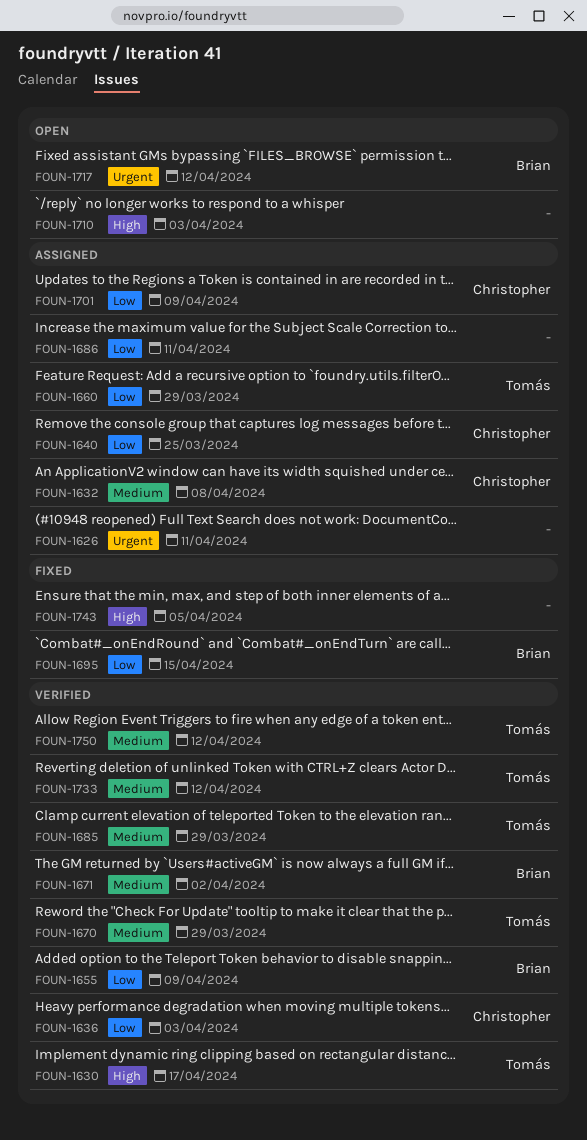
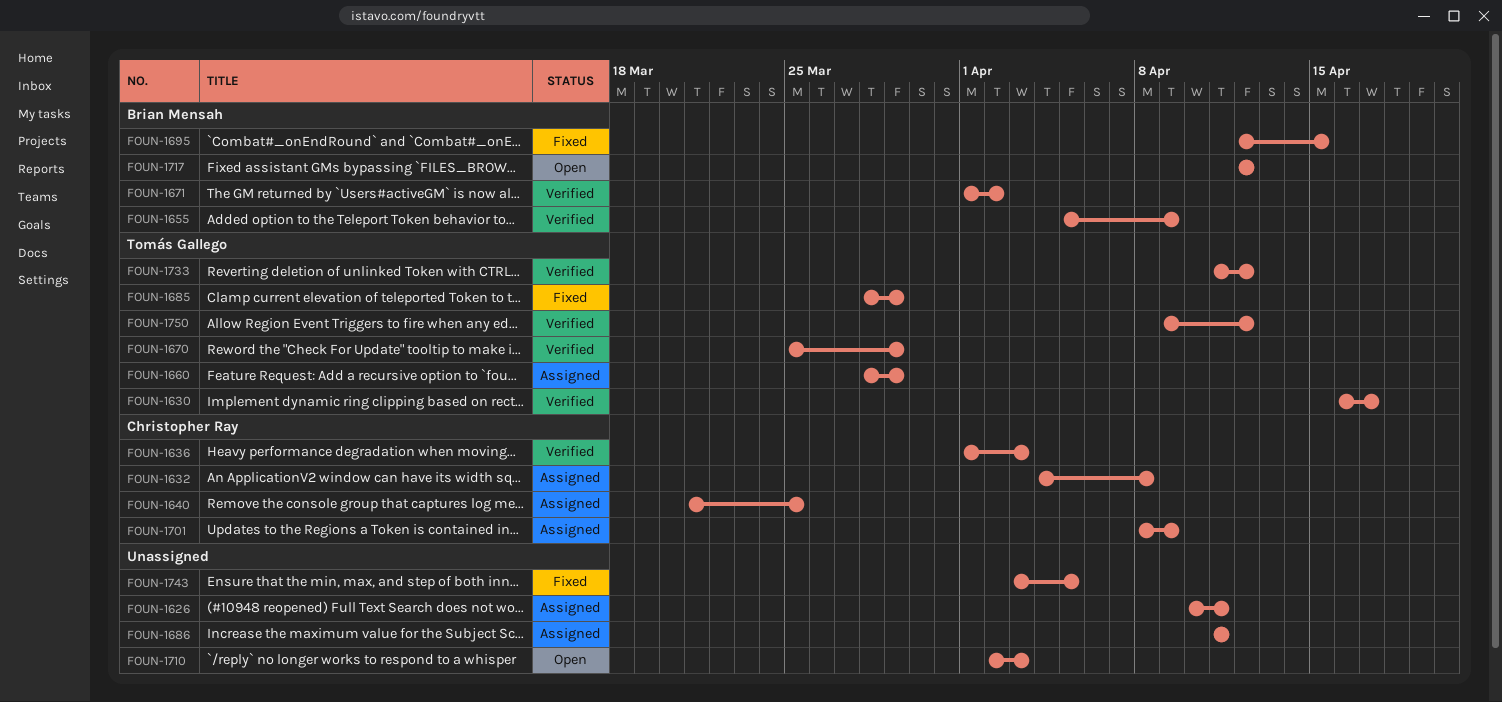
FOUN-1685, status: Verified -> Fixed

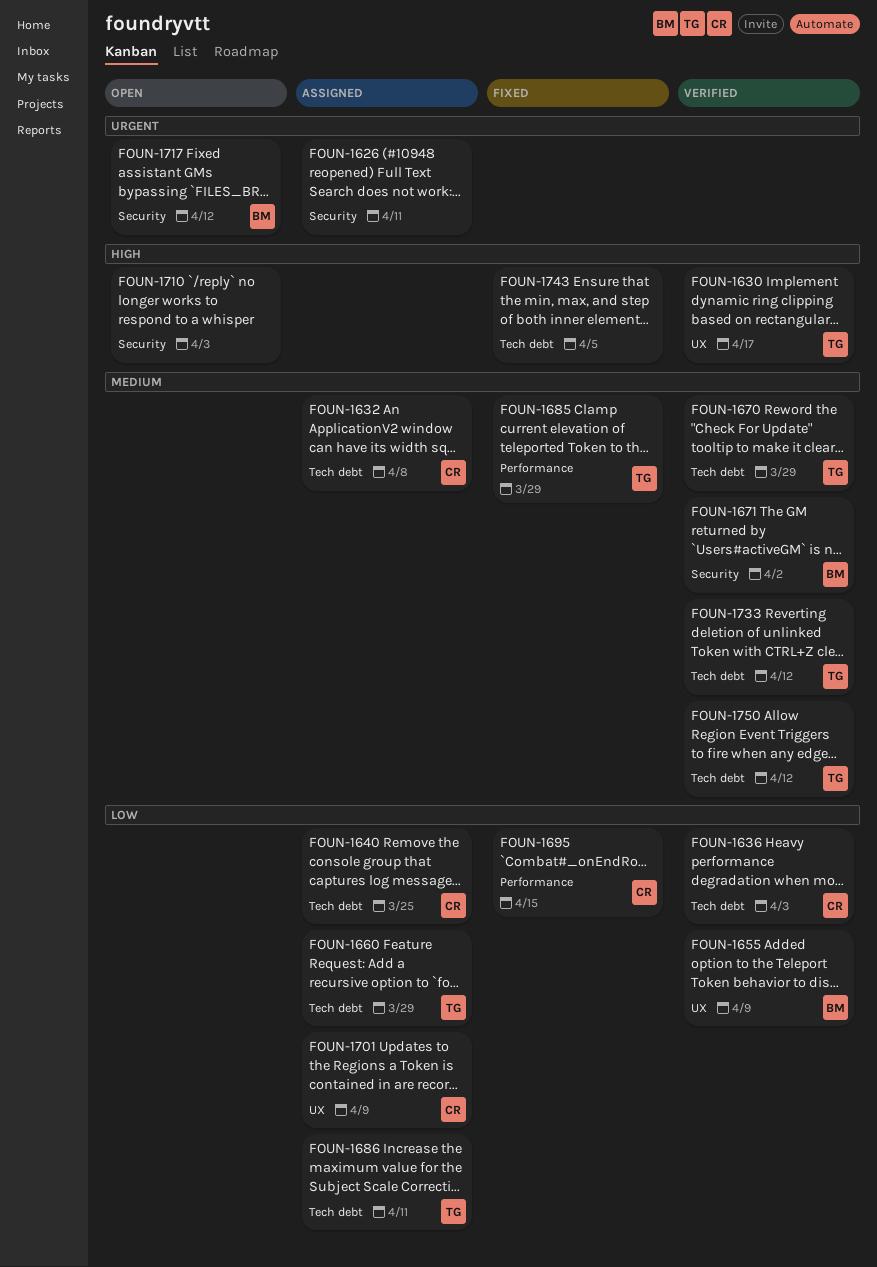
FOUN-1686, owner: none -> Tomás Gallego
FOUN-1695, owner: Brian Mensah -> Christopher Ray

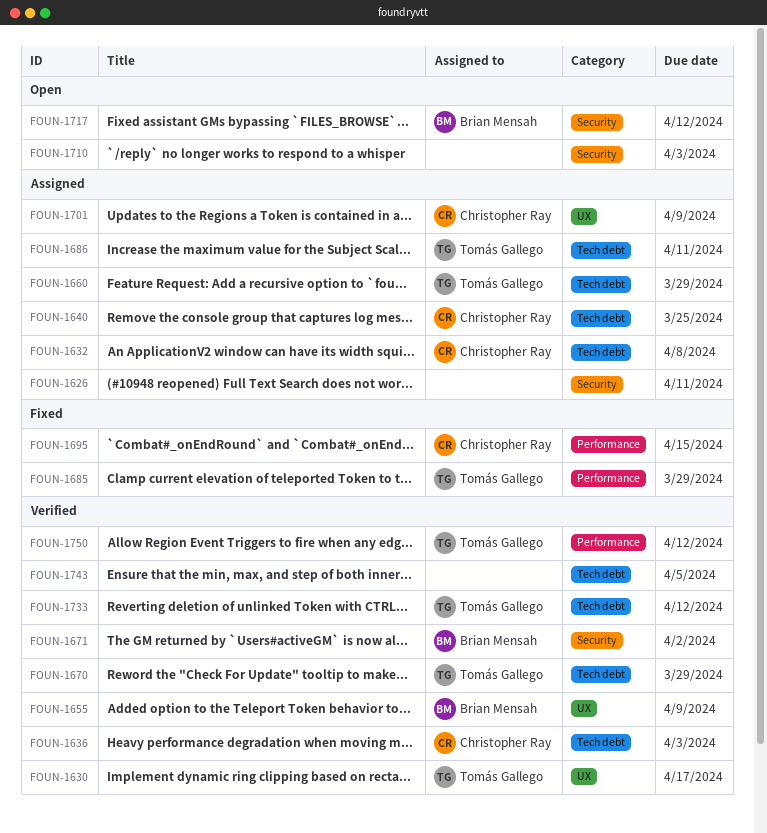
FOUN-1743, status: Fixed -> Verified
FOUN-1750, label: Tech debt -> Performance

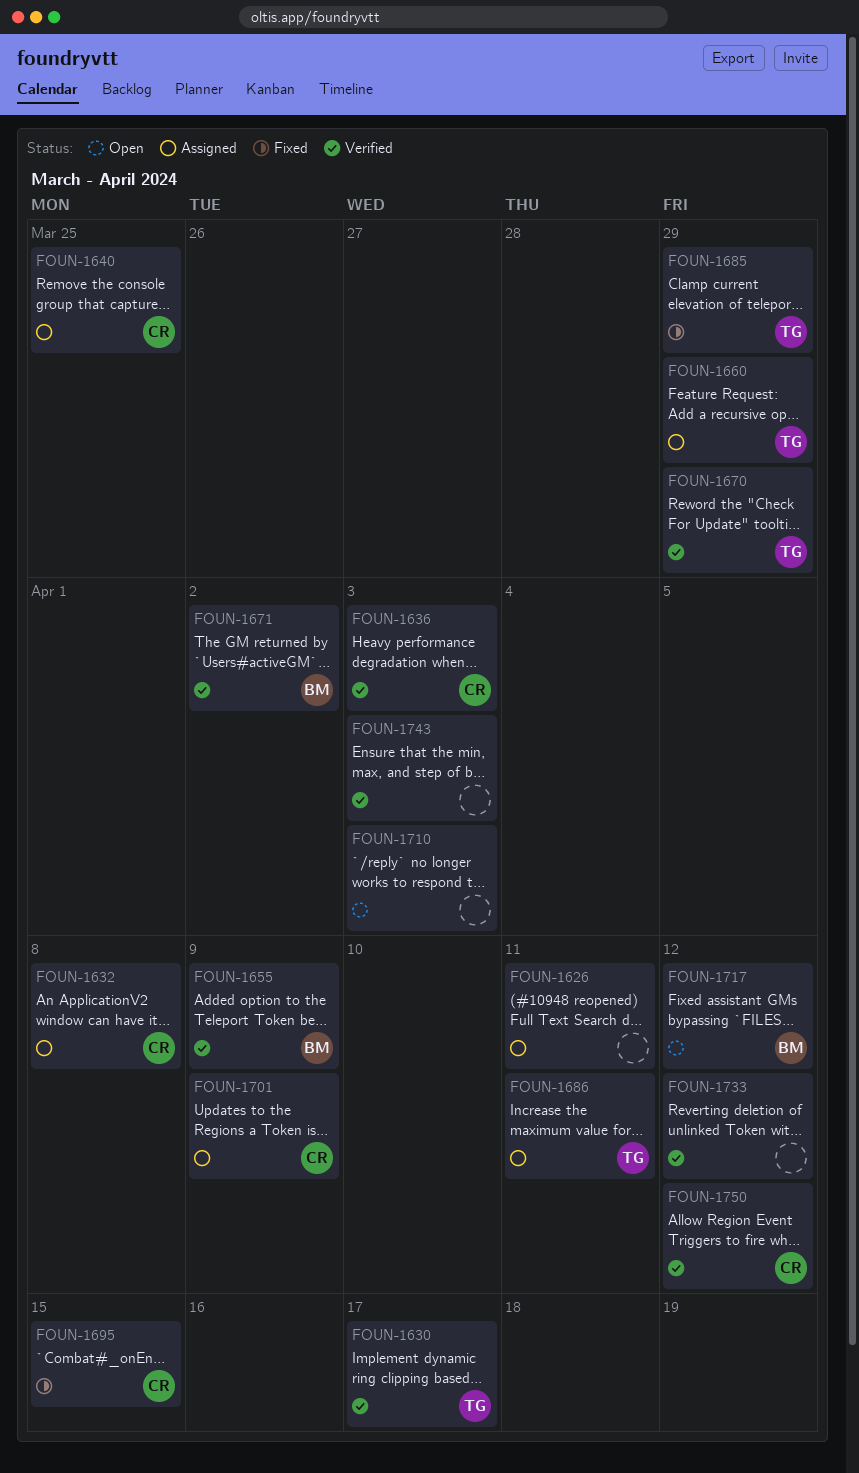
FOUN-1733, owner: Tomás Gallego -> none
FOUN-1743, due: Apr 5 -> Apr 3
FOUN-1750, owner: Tomás Gallego -> Christopher Ray

